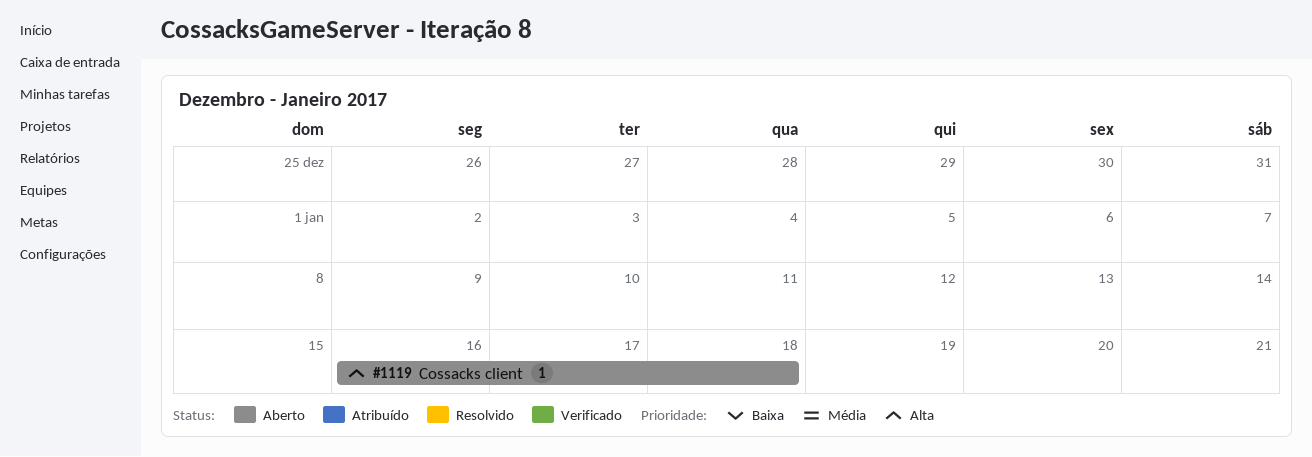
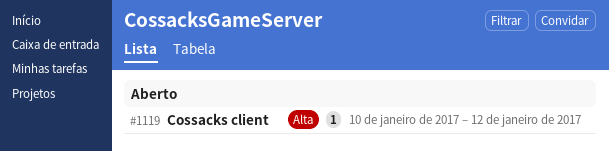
#1119, start: Jan 16 -> Jan 10
#1119, due: Jan 18 -> Jan 12

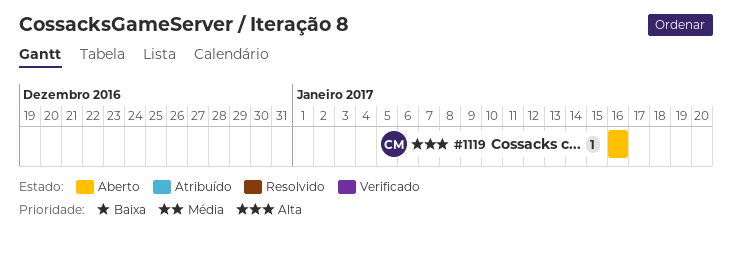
#1119, start: Jan 10 -> Jan 16
#1119, due: Jan 12 -> Jan 16

